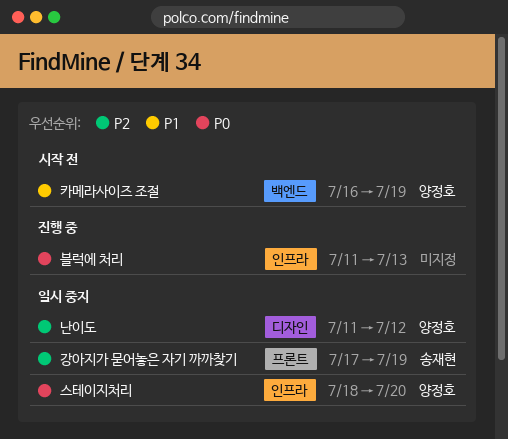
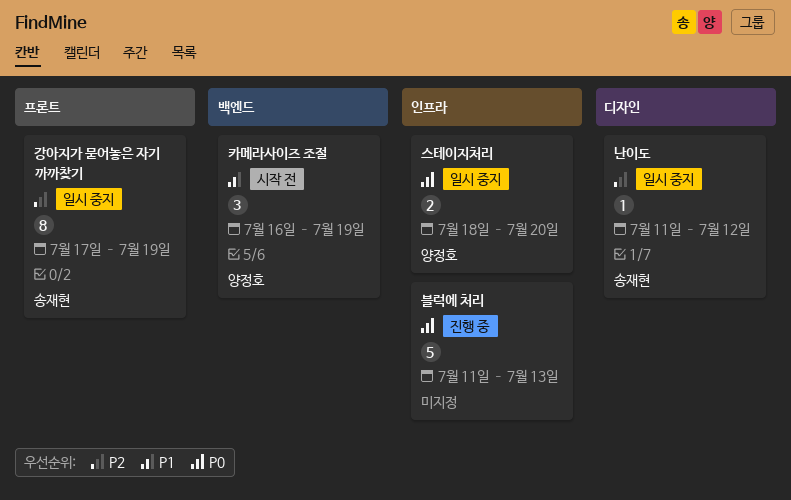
난이도, owner: 양정호 -> 송재현

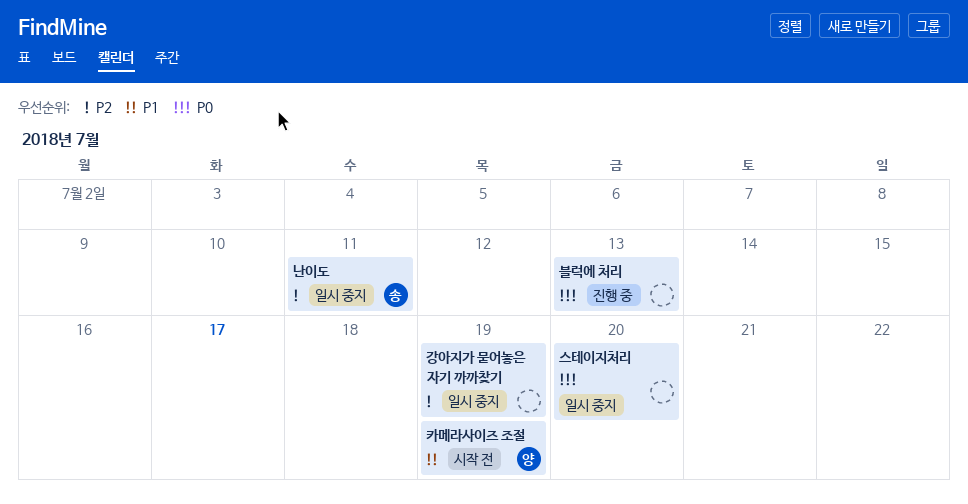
강아지가 묻어놓은 자기 까까찾기, owner: 송재현 -> none
난이도, due: Jul 12 -> Jul 11
스테이지처리, owner: 양정호 -> none

